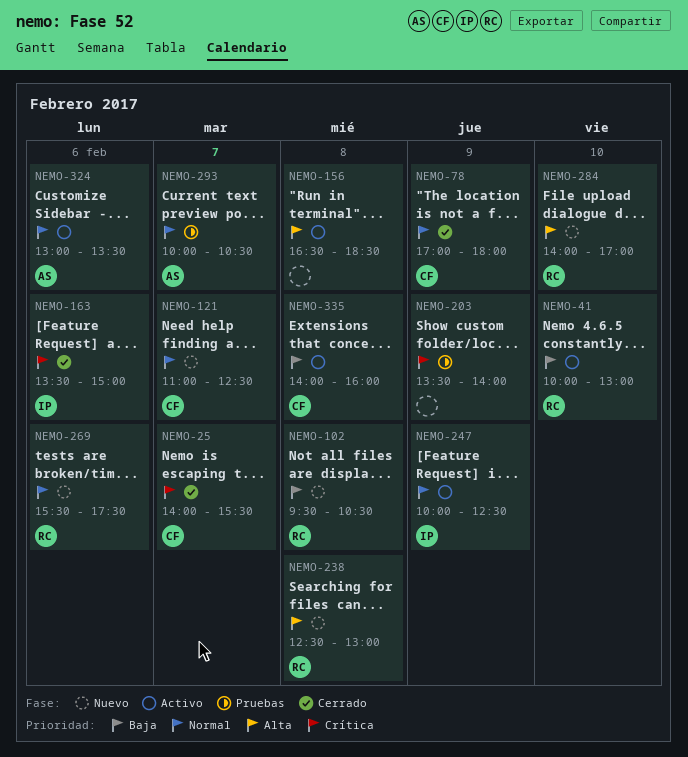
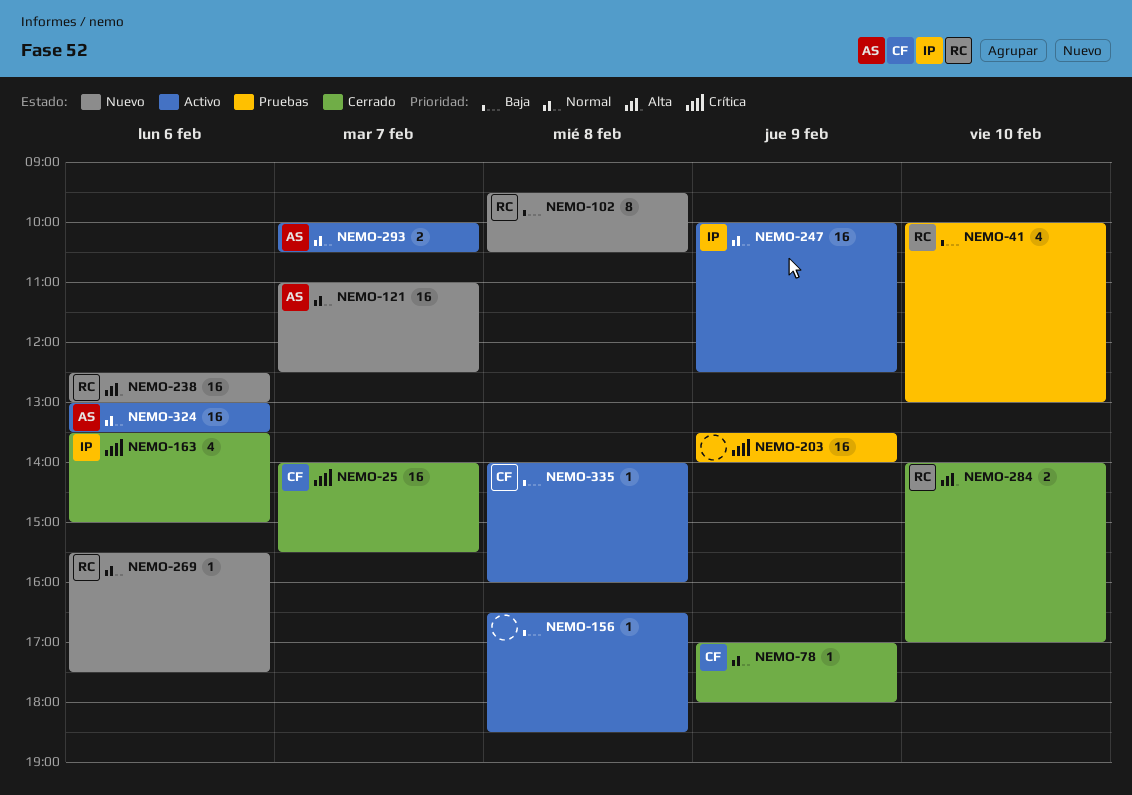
NEMO-41, status: Activo -> Pruebas
NEMO-121, owner: CF -> AS
NEMO-156, priority: Alta -> Baja
NEMO-238, day: Feb 8 -> Feb 6
NEMO-284, status: Nuevo -> Cerrado
NEMO-293, status: Pruebas -> Activo

